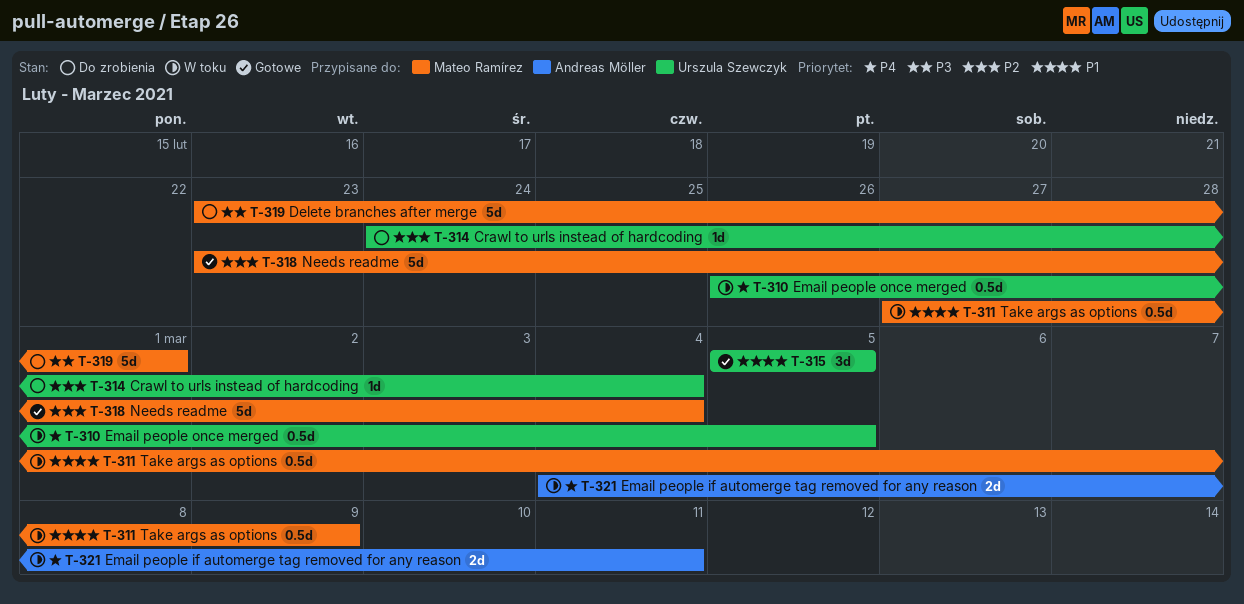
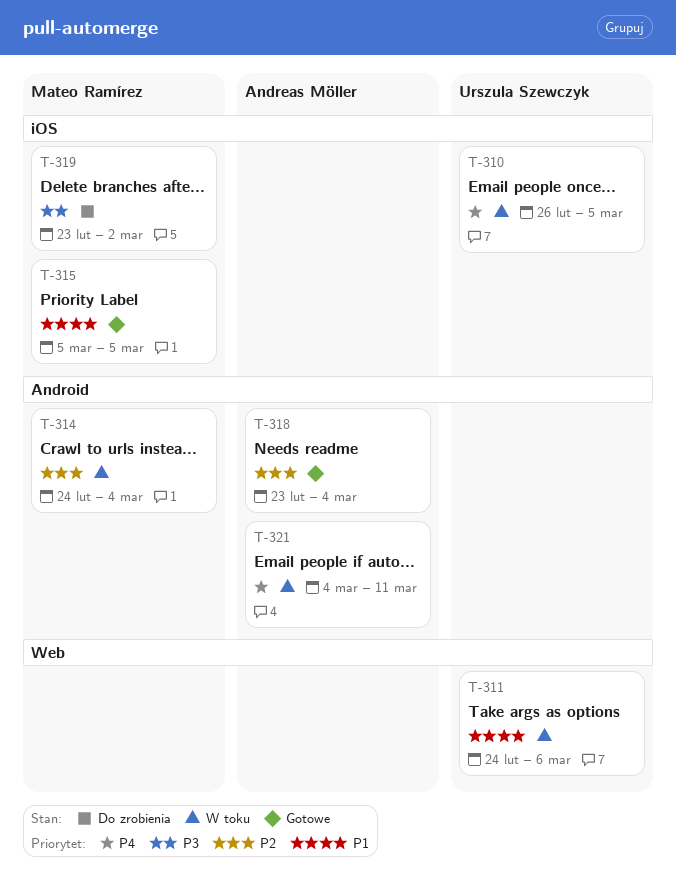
T-311, owner: Mateo Ramírez -> Urszula Szewczyk
T-311, start: Feb 27 -> Feb 24
T-311, due: Mar 9 -> Mar 6
T-314, status: Do zrobienia -> W toku
T-314, owner: Urszula Szewczyk -> Mateo Ramírez
T-315, owner: Urszula Szewczyk -> Mateo Ramírez
T-318, owner: Mateo Ramírez -> Andreas Möller
T-319, due: Mar 1 -> Mar 2

